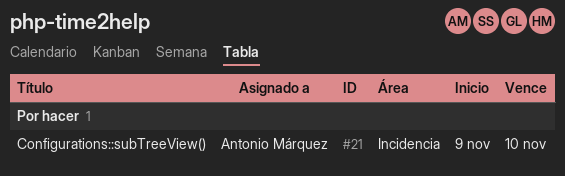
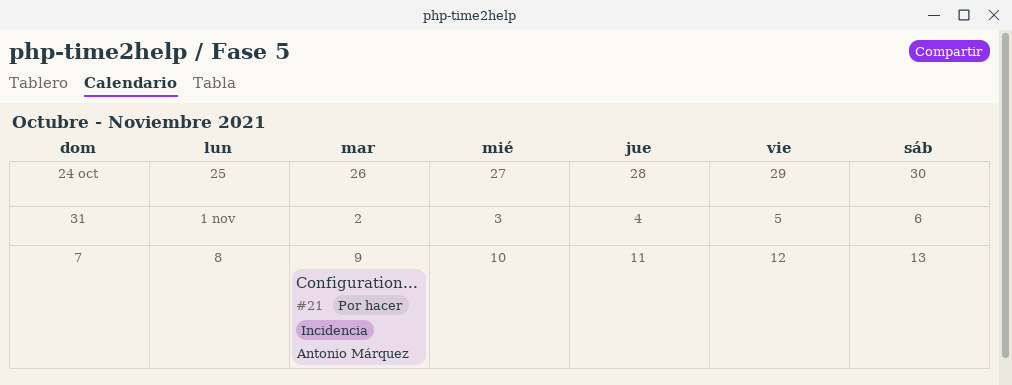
#21, due: Nov 10 -> Nov 9

